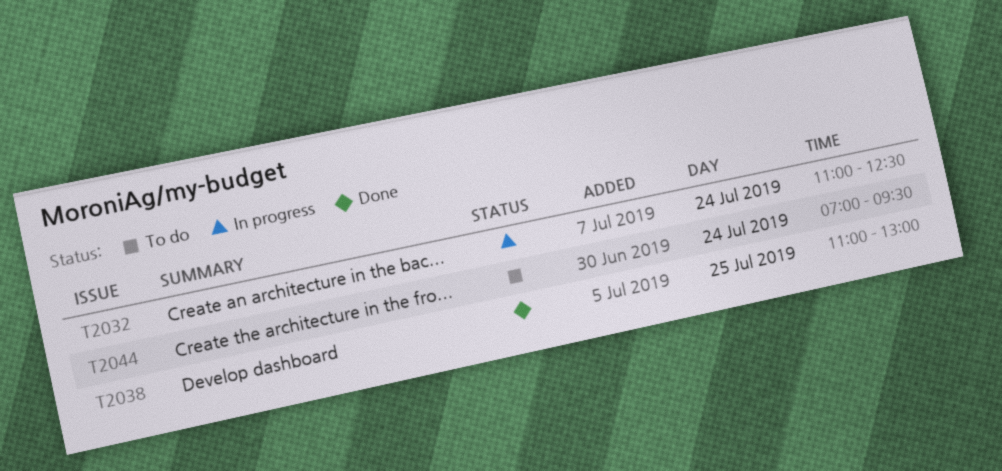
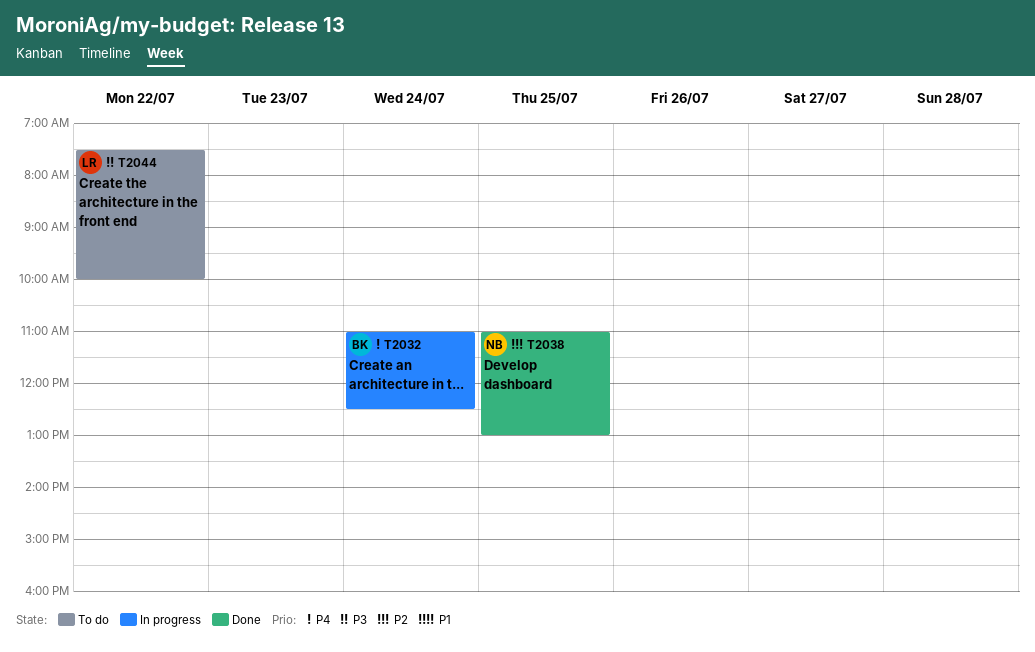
T2044, day: Jul 24 -> Jul 22
T2044, begins: 07:00 -> 07:30
T2044, ends: 09:30 -> 10:00

